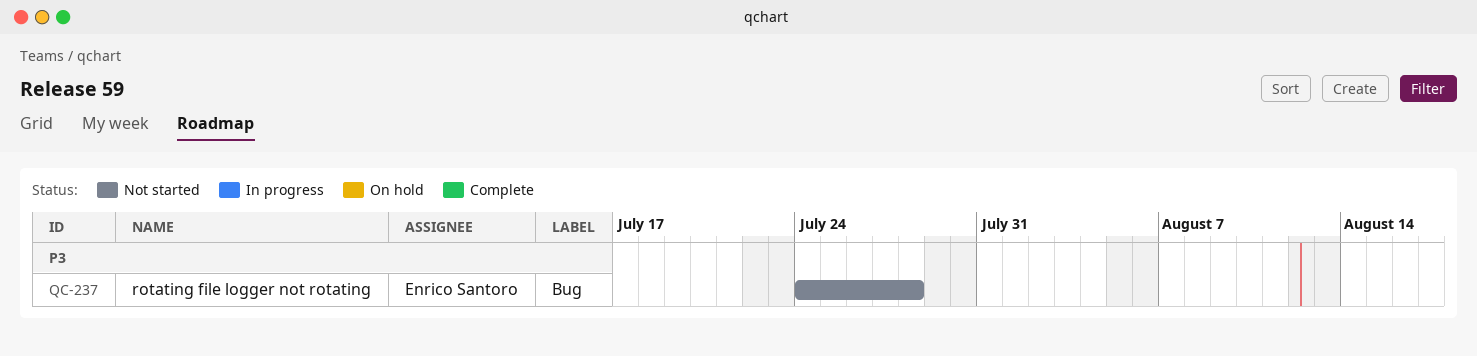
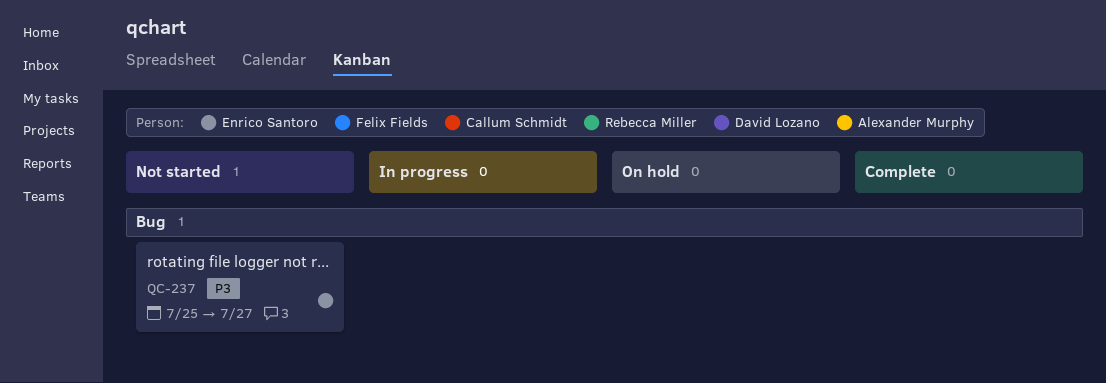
QC-237, start: Jul 24 -> Jul 25
QC-237, due: Jul 28 -> Jul 27

